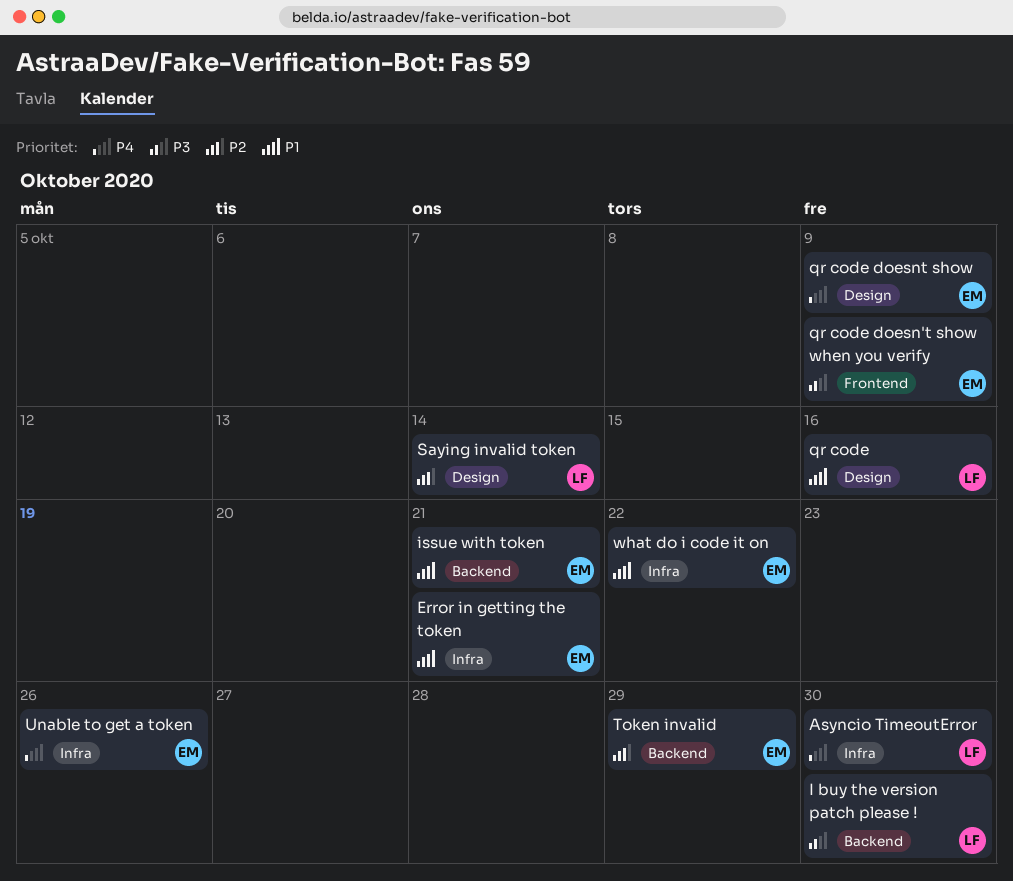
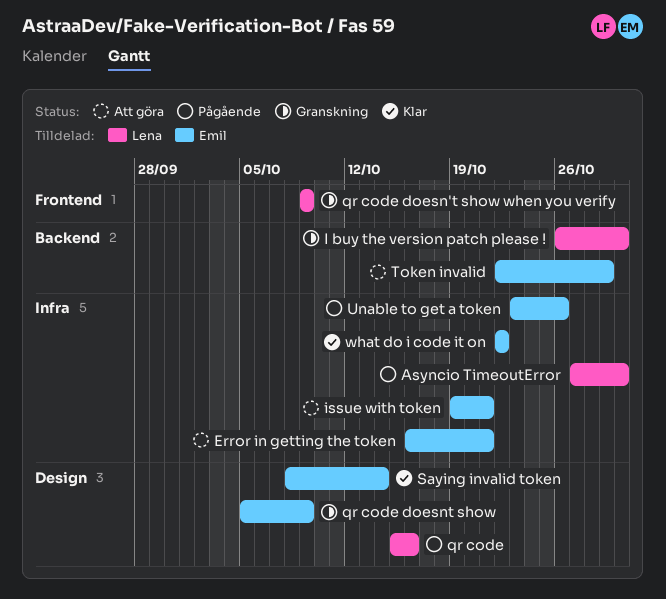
issue with token, label: Backend -> Infra
qr code doesn't show when you verify, owner: Emil -> Lena
Saying invalid token, owner: Lena -> Emil

